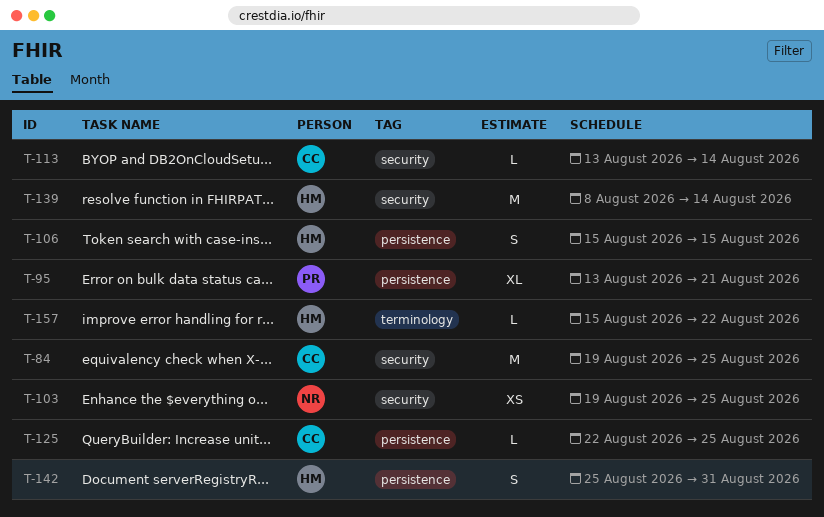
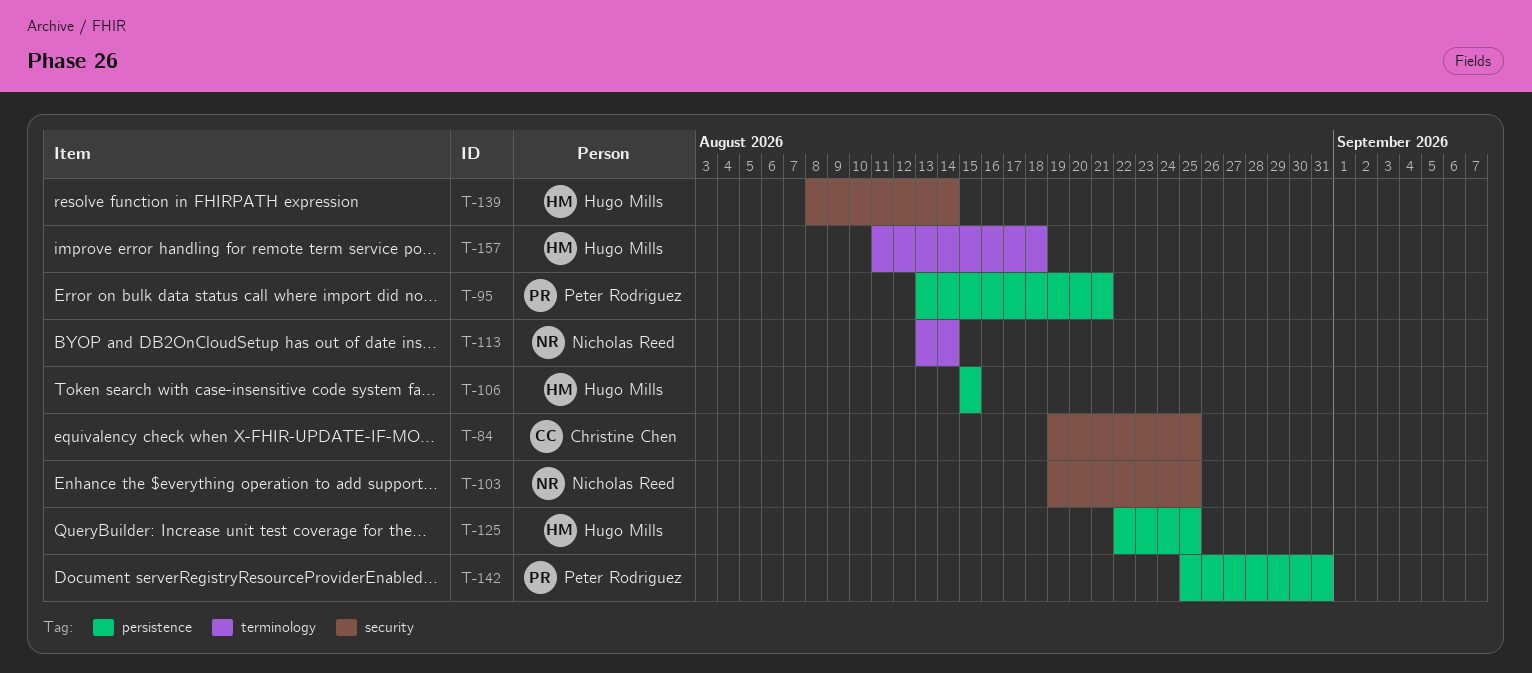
T-113, owner: Christine Chen -> Nicholas Reed
T-113, label: security -> terminology
T-125, owner: Christine Chen -> Hugo Mills
T-142, owner: Hugo Mills -> Peter Rodriguez
T-157, start: Aug 15 -> Aug 11
T-157, due: Aug 22 -> Aug 18

